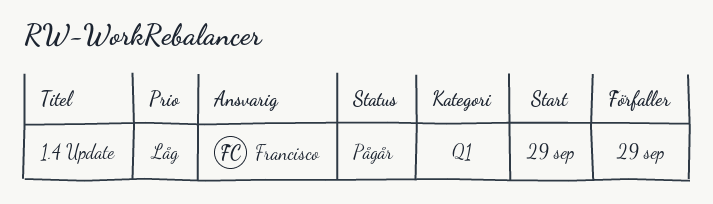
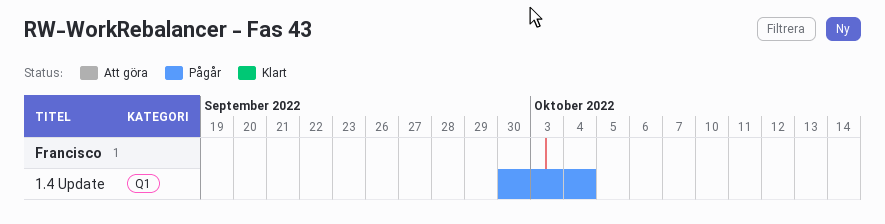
1.4 Update, start: Sep 29 -> Sep 30
1.4 Update, due: Sep 29 -> Oct 4

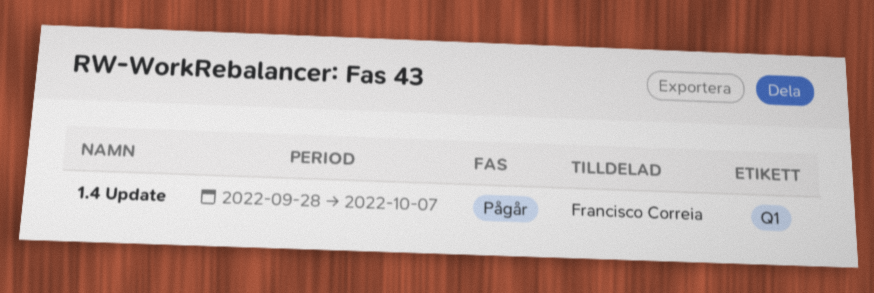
1.4 Update, start: Sep 30 -> Sep 28
1.4 Update, due: Oct 4 -> Oct 7

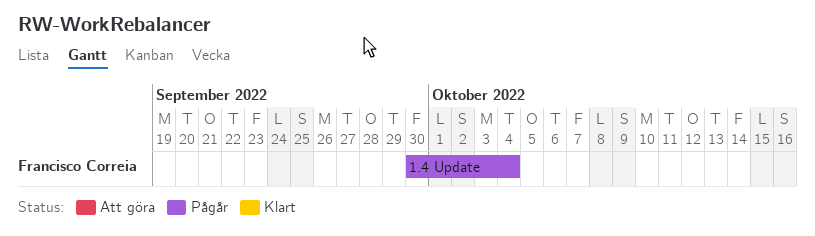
1.4 Update, start: Sep 28 -> Sep 30
1.4 Update, due: Oct 7 -> Oct 4

